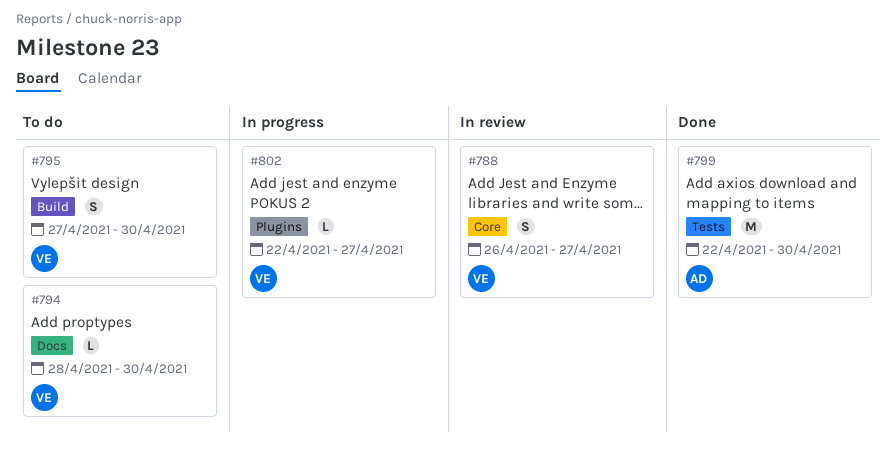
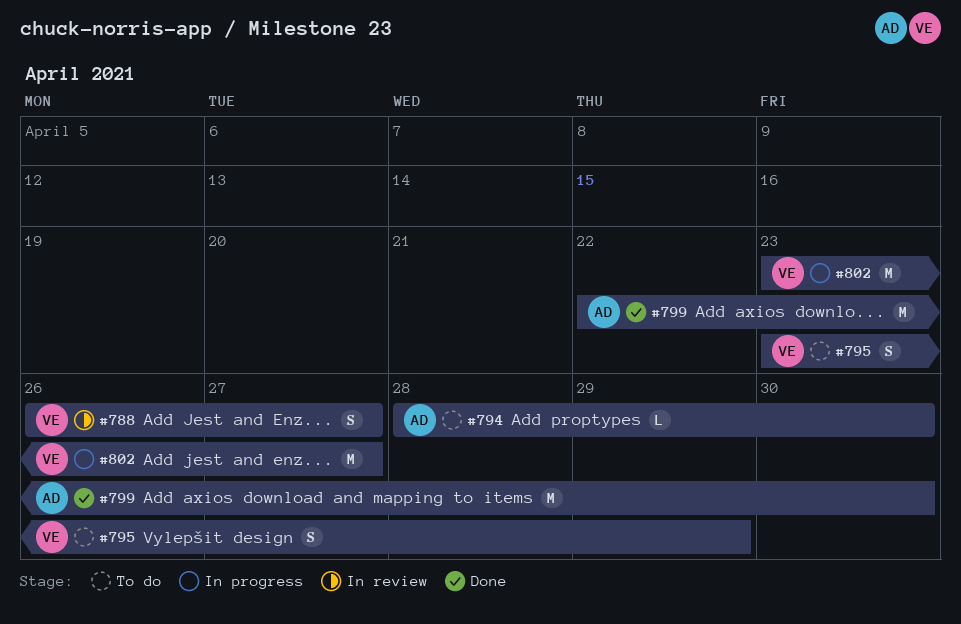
#794, owner: VE -> AD
#795, start: Apr 27 -> Apr 23
#795, due: Apr 30 -> Apr 29
#802, estimate: L -> M
#802, start: Apr 22 -> Apr 23

